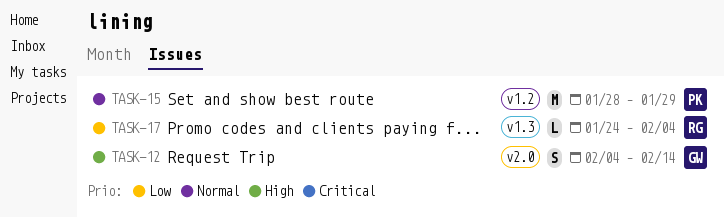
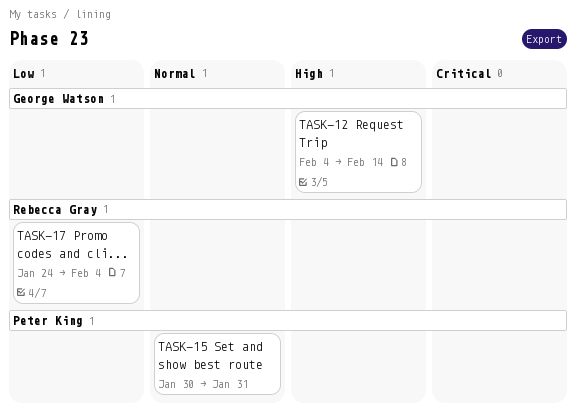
TASK-15, start: Jan 28 -> Jan 30
TASK-15, due: Jan 29 -> Jan 31

